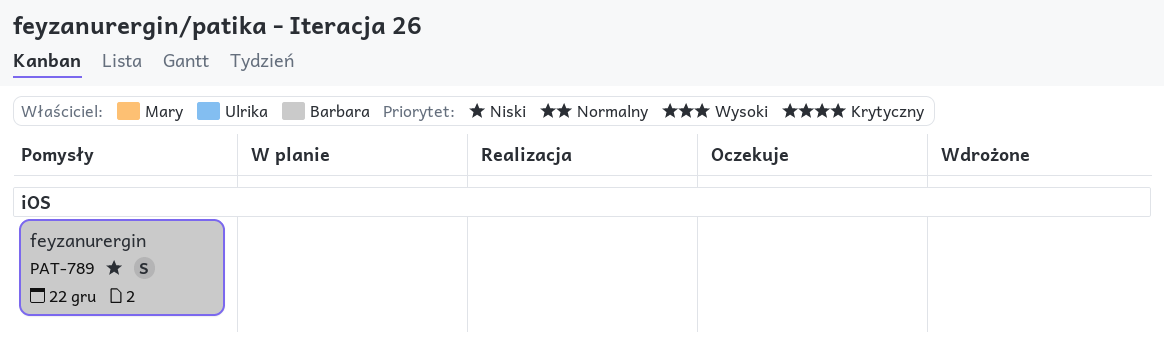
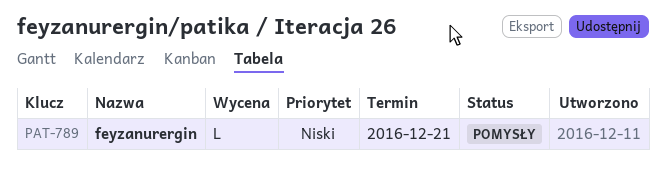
PAT-789, estimate: S -> L
PAT-789, due: Dec 22 -> Dec 21

